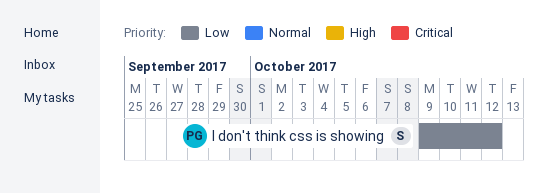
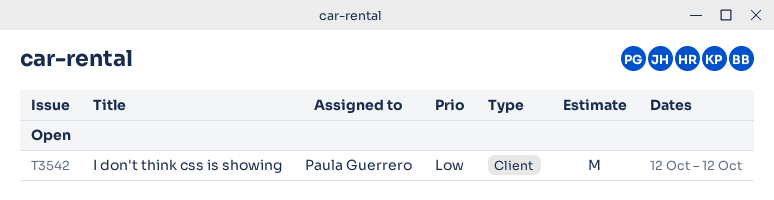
I don't think css is showing, estimate: S -> M
I don't think css is showing, start: Oct 9 -> Oct 12

